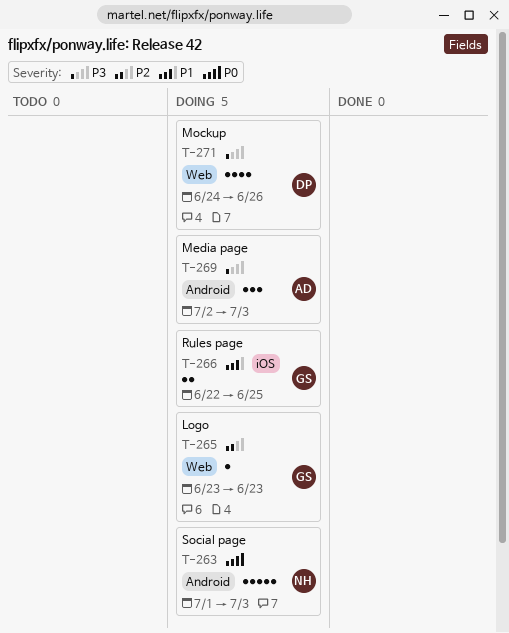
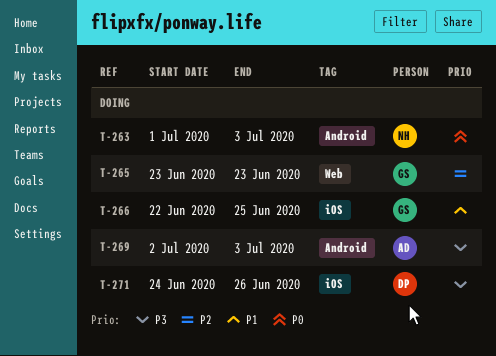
T-271, label: Web -> iOS

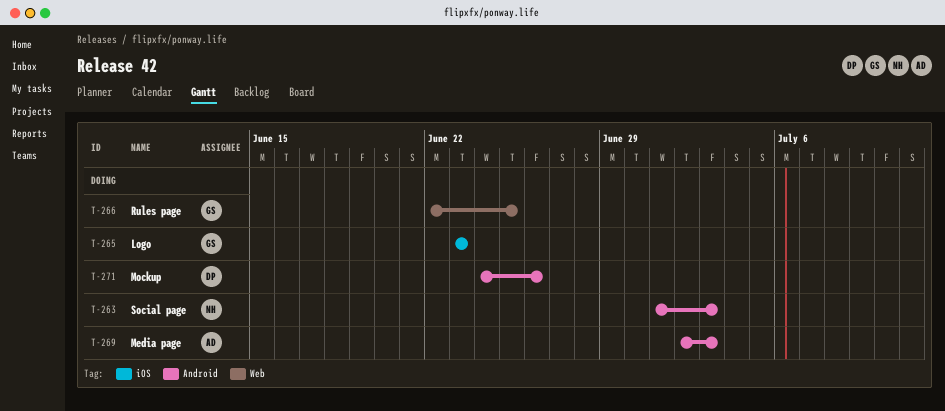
T-265, label: Web -> iOS
T-266, label: iOS -> Web
T-271, label: iOS -> Android

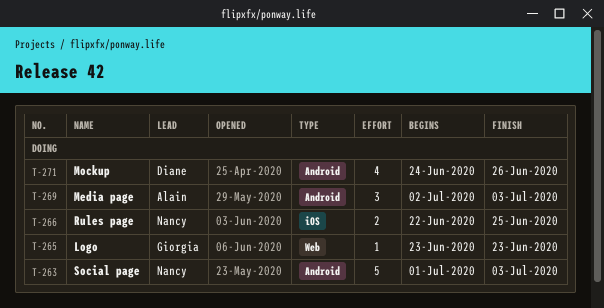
T-265, label: iOS -> Web
T-266, owner: Giorgia -> Nancy
T-266, label: Web -> iOS

